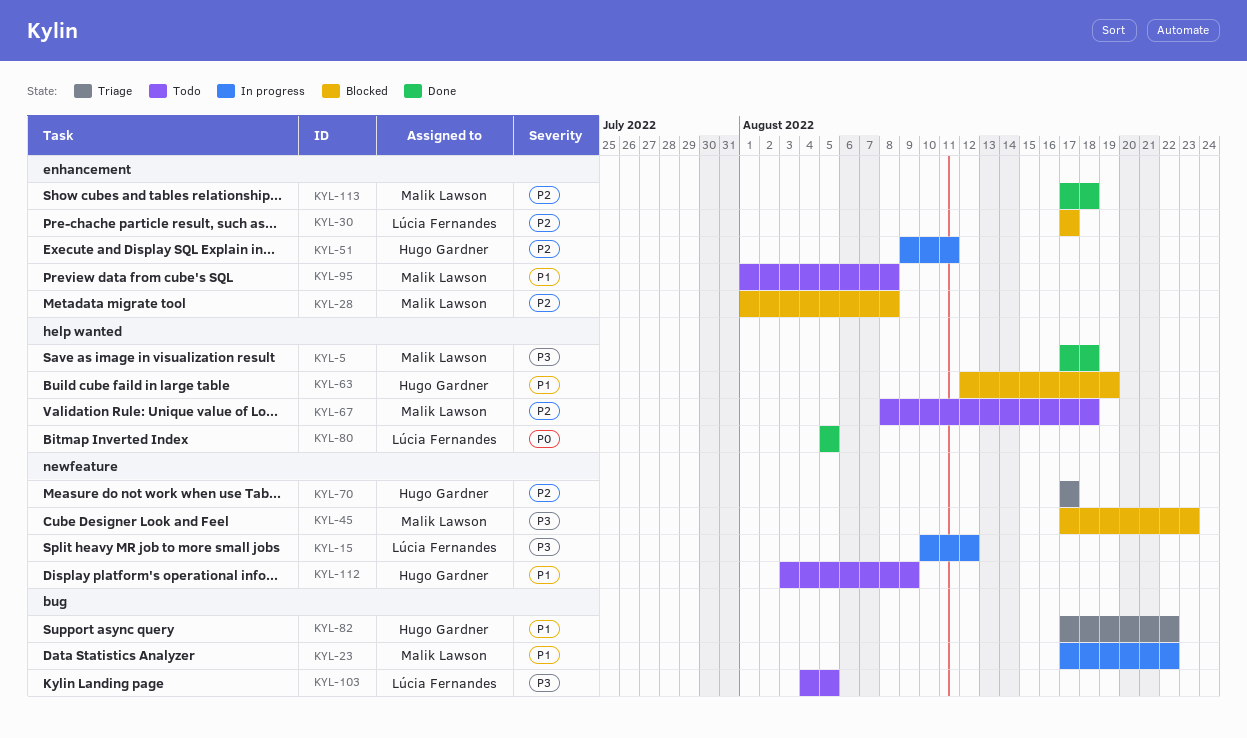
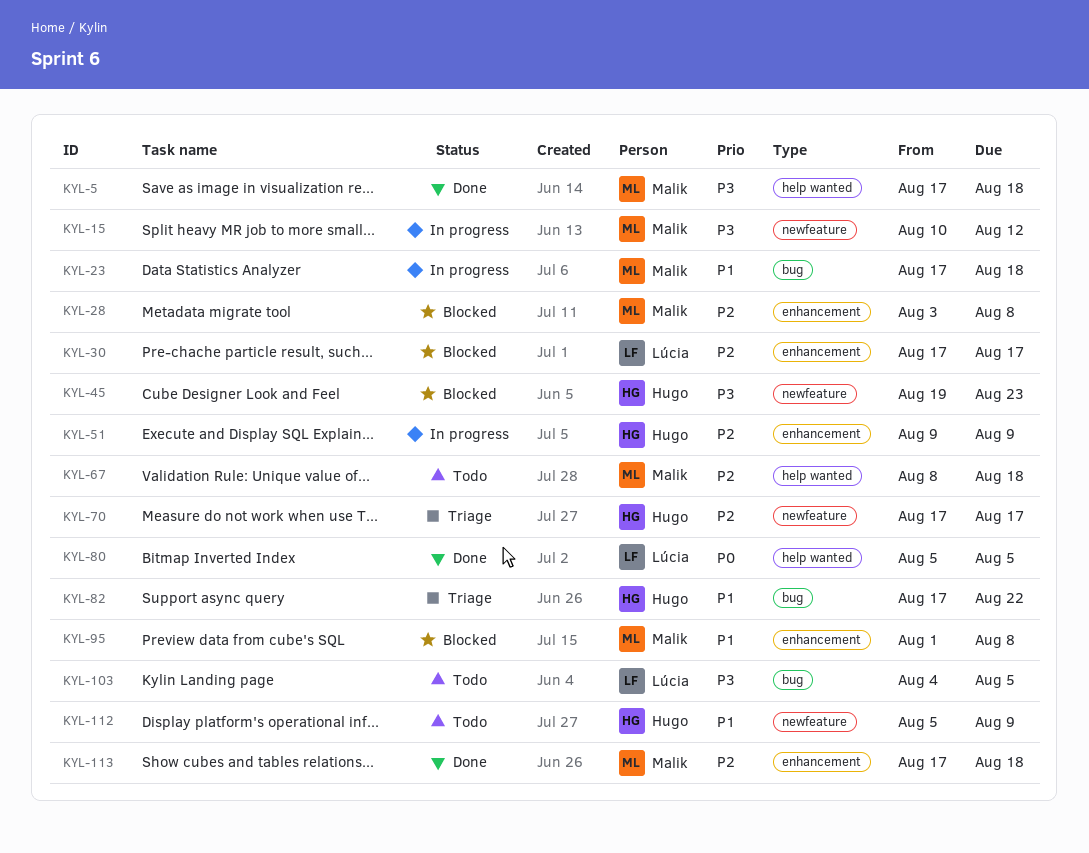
KYL-15, owner: Lúcia Fernandes -> Malik Lawson
KYL-23, due: Aug 22 -> Aug 18
KYL-28, start: Aug 1 -> Aug 3
KYL-45, owner: Malik Lawson -> Hugo Gardner
KYL-45, start: Aug 17 -> Aug 19
KYL-51, due: Aug 11 -> Aug 9
KYL-63: present -> none
KYL-95, status: Todo -> Blocked
KYL-112, start: Aug 3 -> Aug 5

